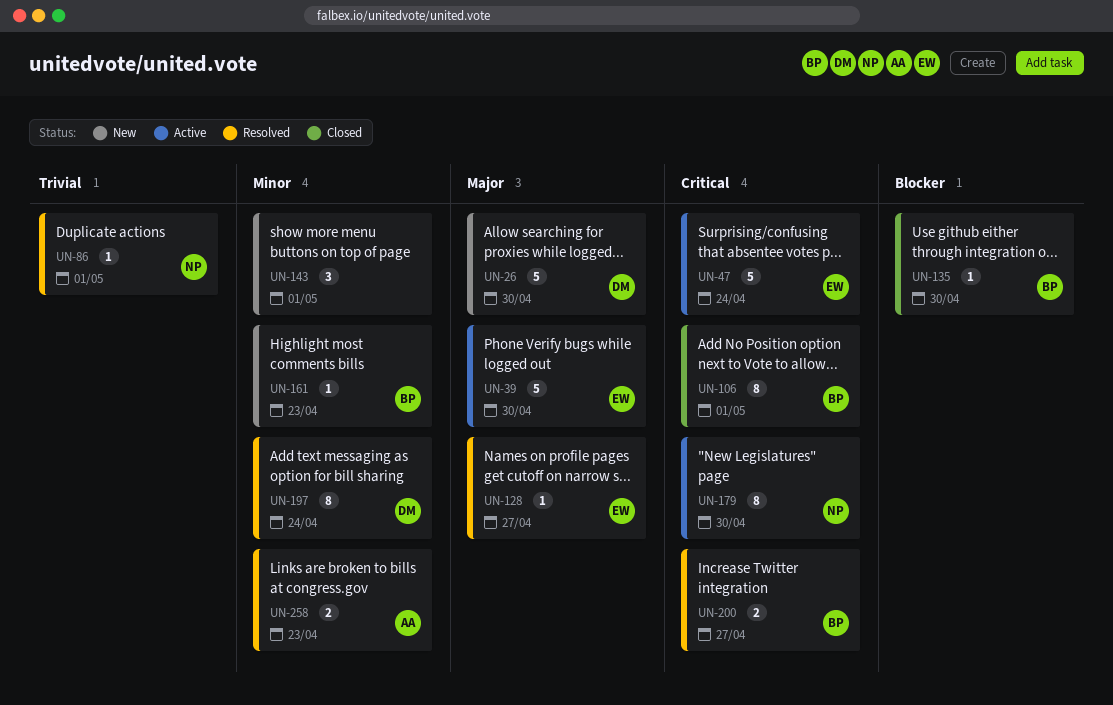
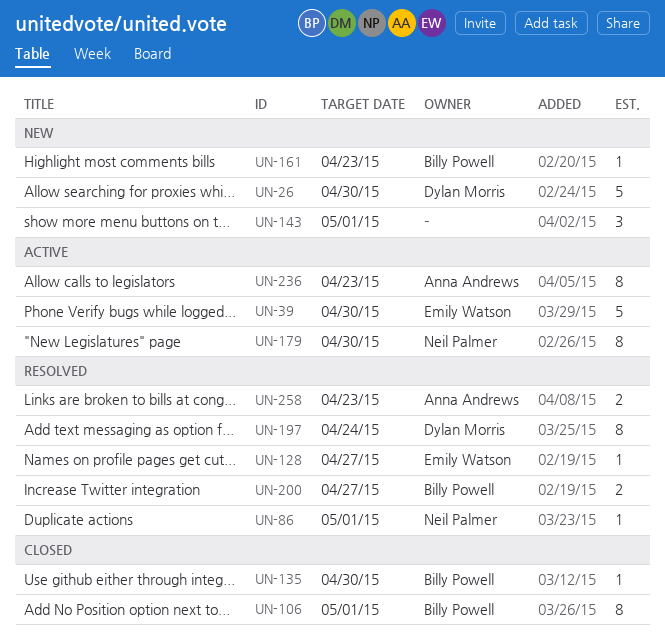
UN-47: present -> none
UN-236: none -> present

